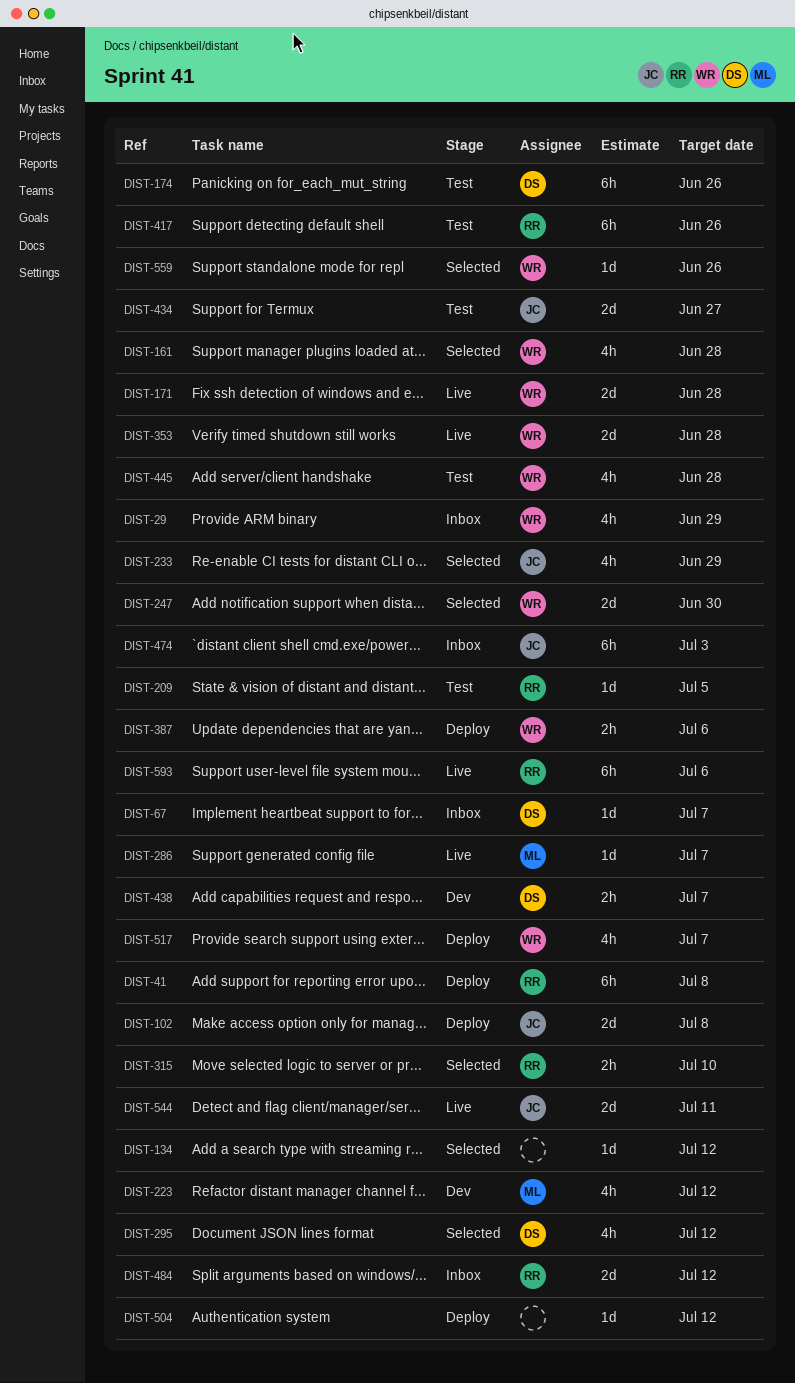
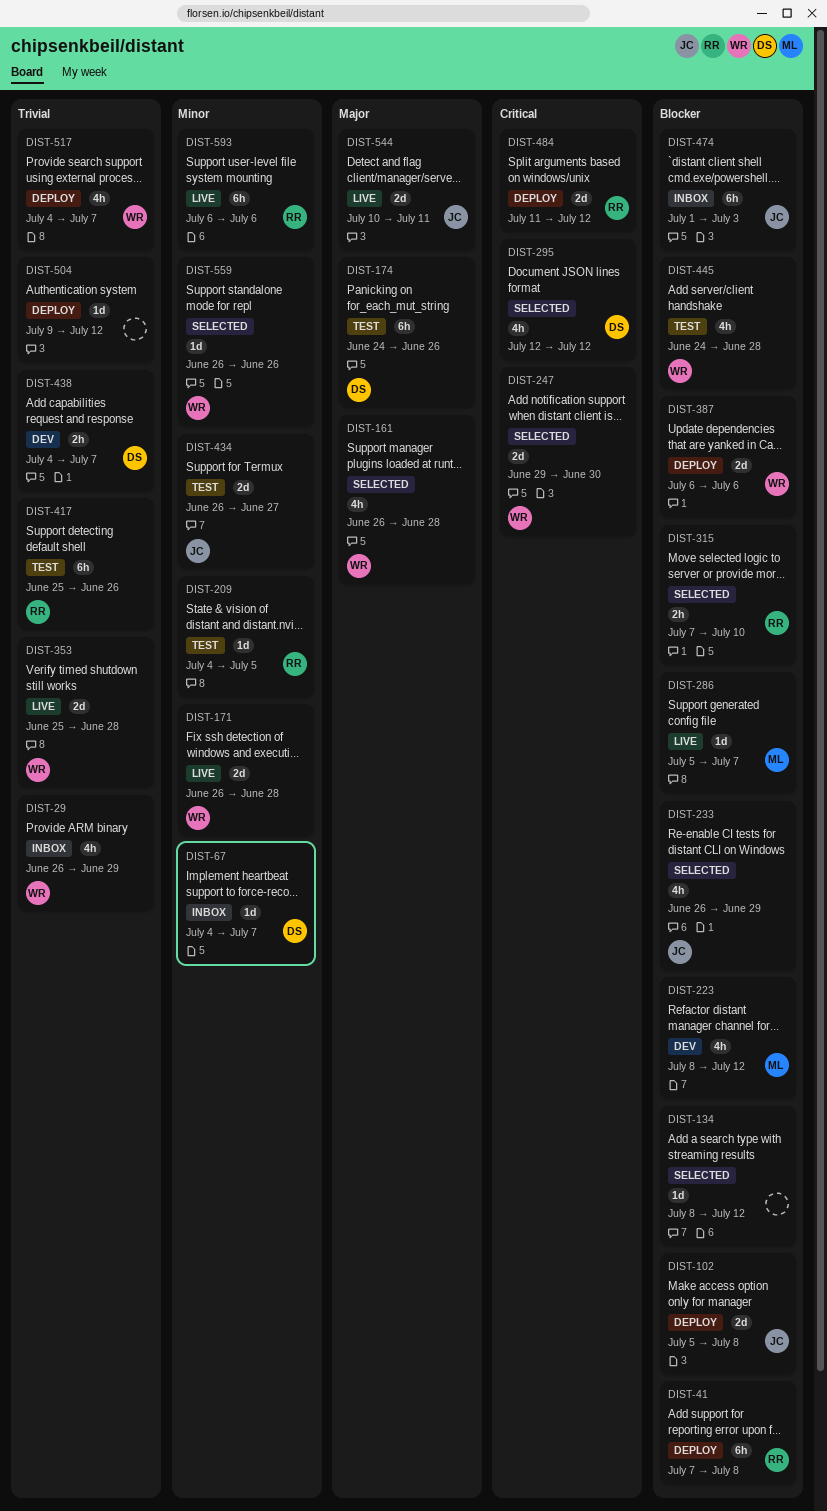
DIST-387, estimate: 2h -> 2d
DIST-484, status: Inbox -> Deploy

